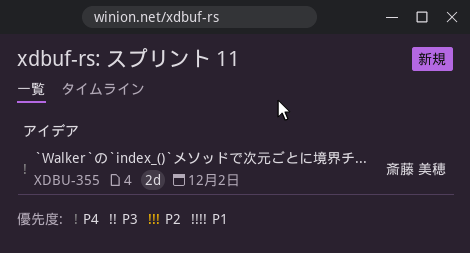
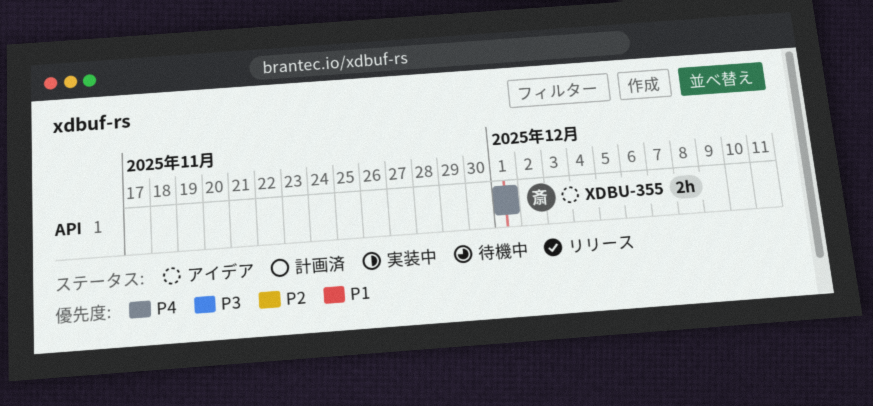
XDBU-355, estimate: 2d -> 2h
XDBU-355, due: Dec 2 -> Dec 1

